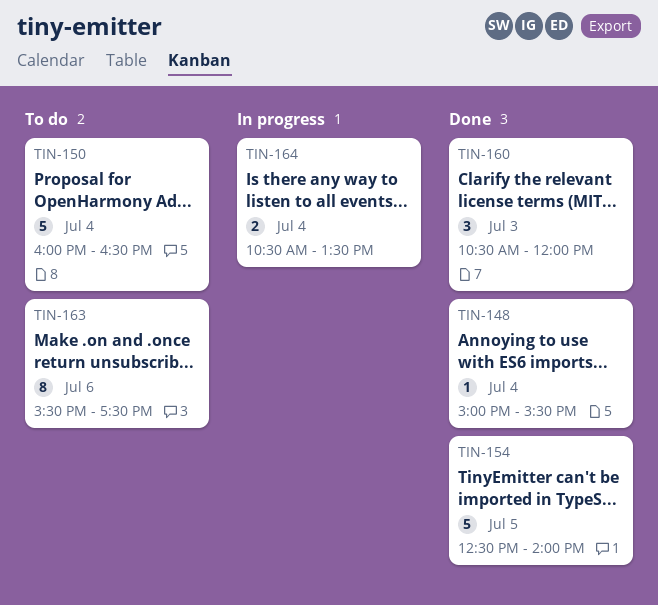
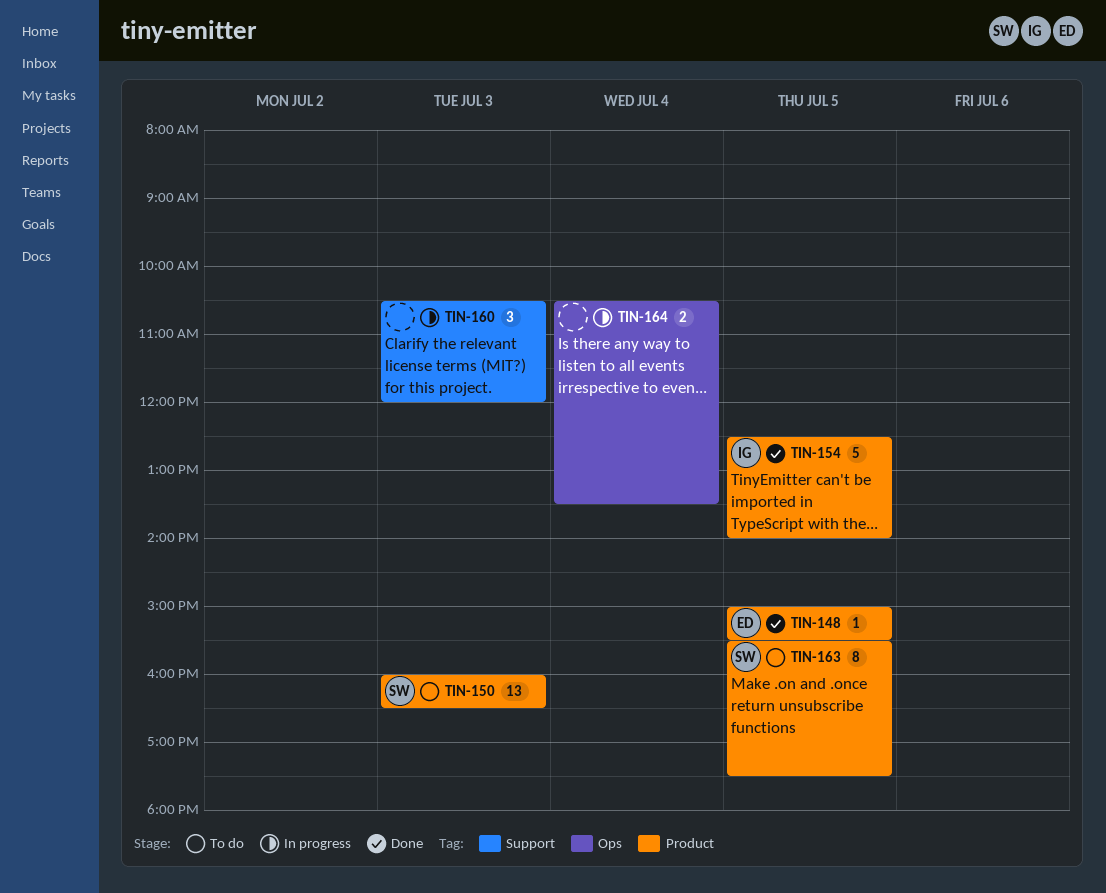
TIN-148, day: Jul 4 -> Jul 5
TIN-150, estimate: 5 -> 13
TIN-150, day: Jul 4 -> Jul 3
TIN-160, status: Done -> In progress
TIN-163, day: Jul 6 -> Jul 5

